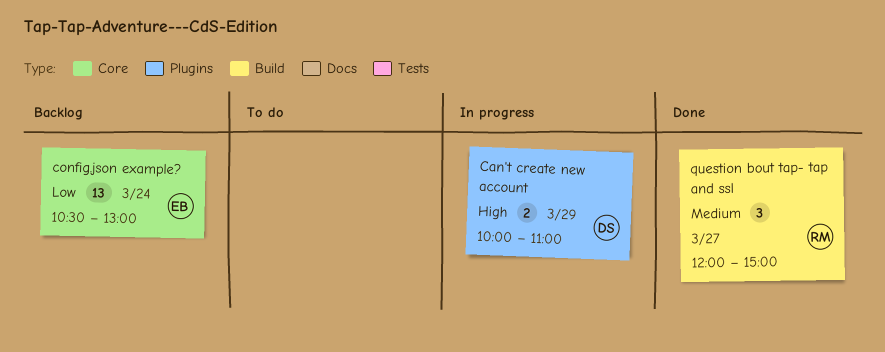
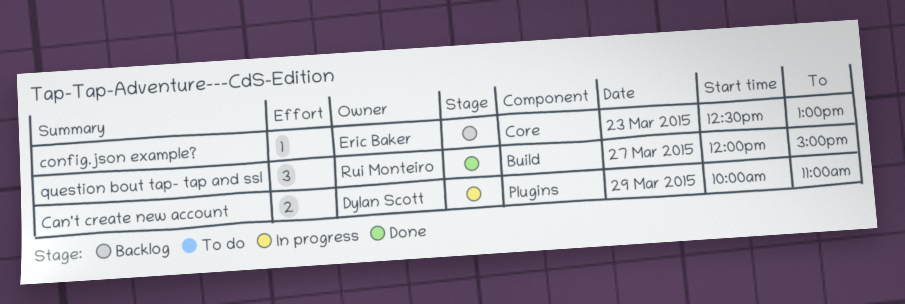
config.json example?, estimate: 13 -> 1
config.json example?, day: Mar 24 -> Mar 23
config.json example?, begins: 10:30 -> 12:30

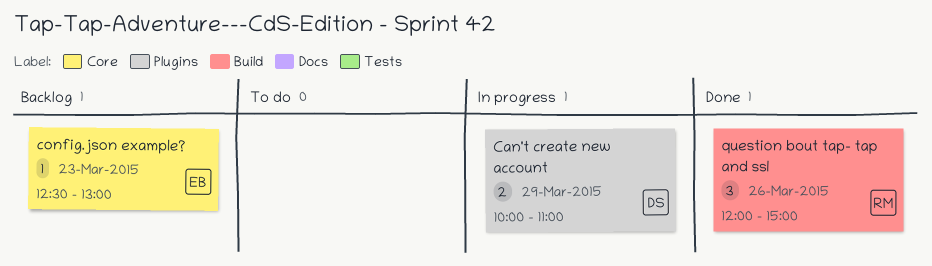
question bout tap- tap and ssl, day: Mar 27 -> Mar 26

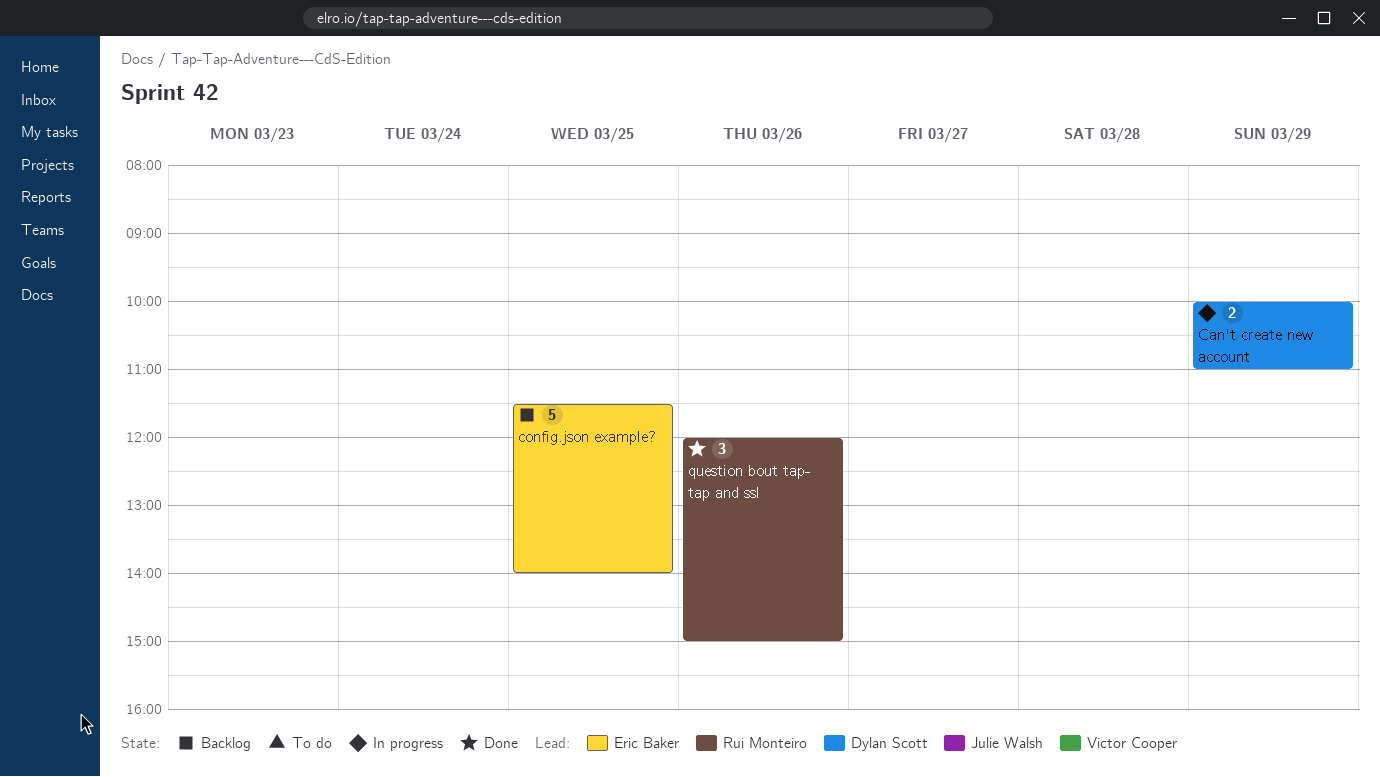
config.json example?, estimate: 1 -> 5
config.json example?, day: Mar 23 -> Mar 25
config.json example?, begins: 12:30 -> 11:30
config.json example?, ends: 13:00 -> 14:00

